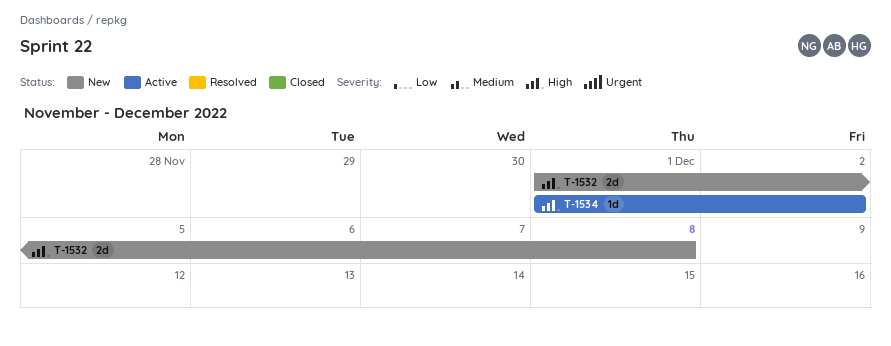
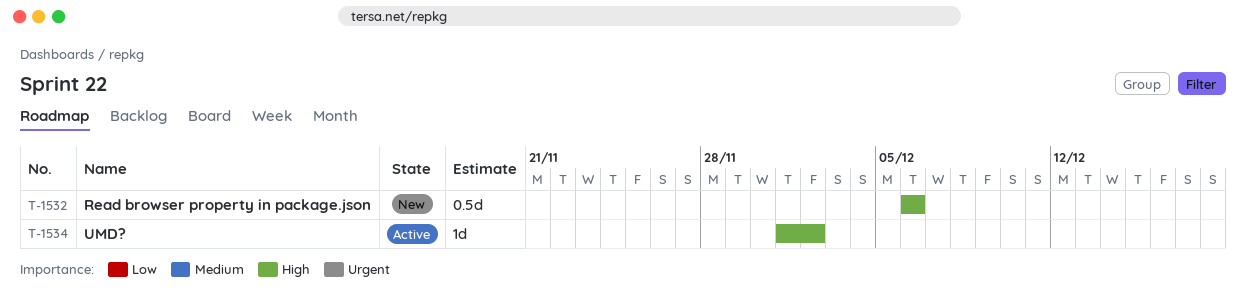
T-1532, estimate: 2d -> 0.5d
T-1532, start: Dec 1 -> Dec 6
T-1532, due: Dec 8 -> Dec 6

